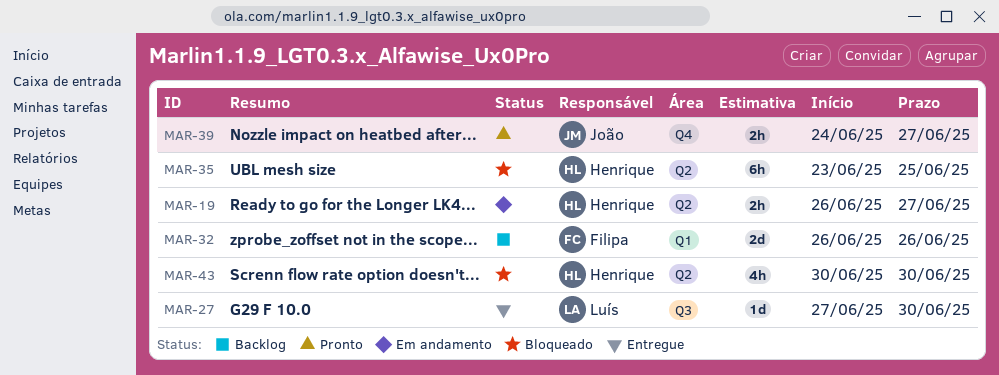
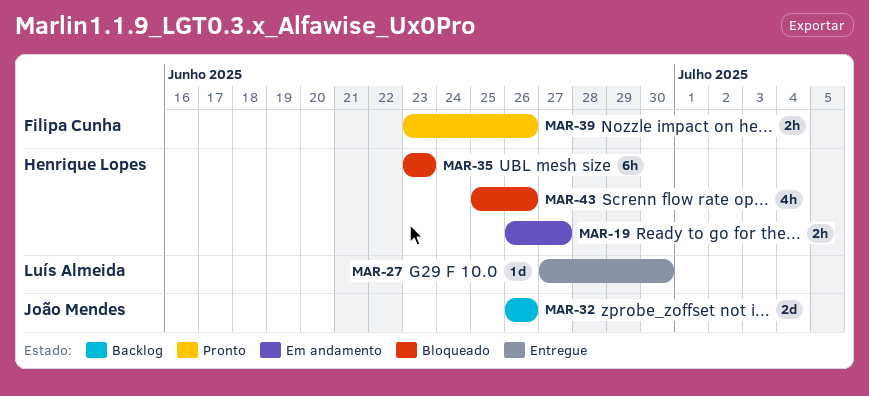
MAR-32, owner: Filipa Cunha -> João Mendes
MAR-35, due: Jun 25 -> Jun 23
MAR-39, owner: João Mendes -> Filipa Cunha
MAR-39, start: Jun 24 -> Jun 23
MAR-39, due: Jun 27 -> Jun 26
MAR-43, start: Jun 30 -> Jun 25
MAR-43, due: Jun 30 -> Jun 26

